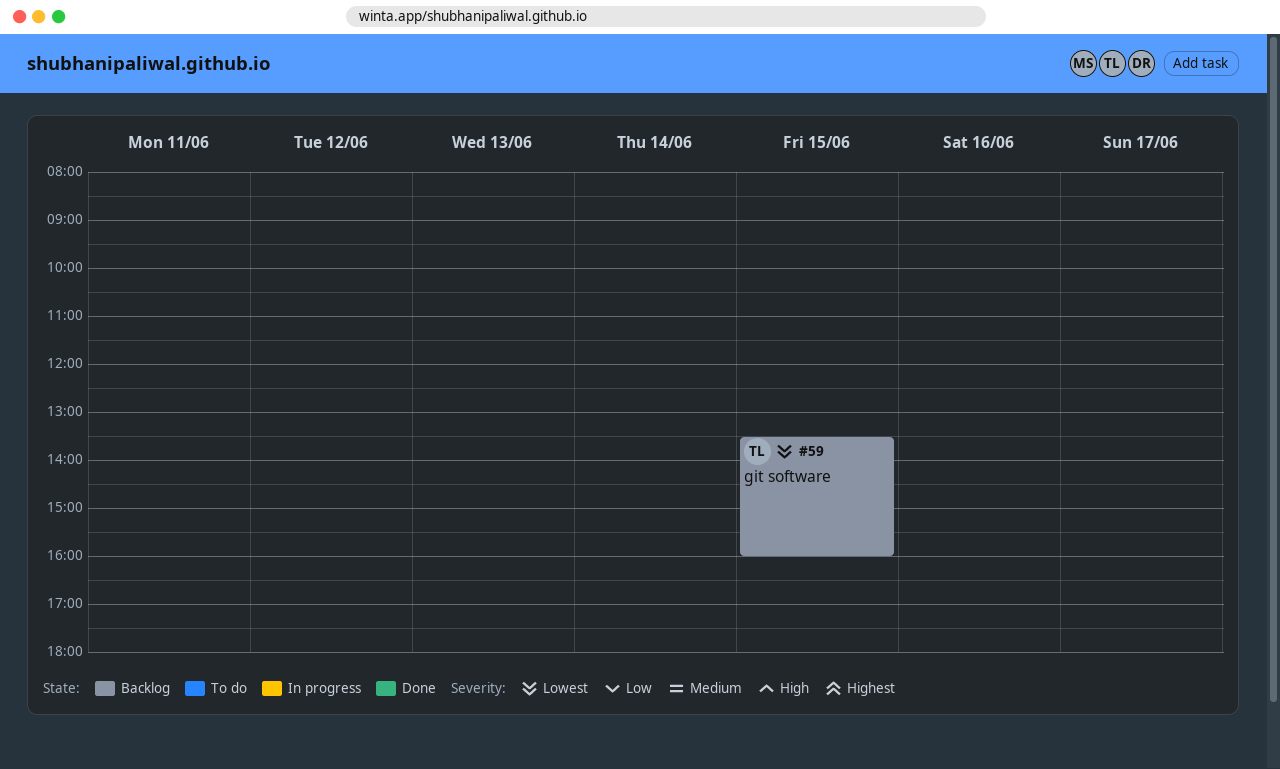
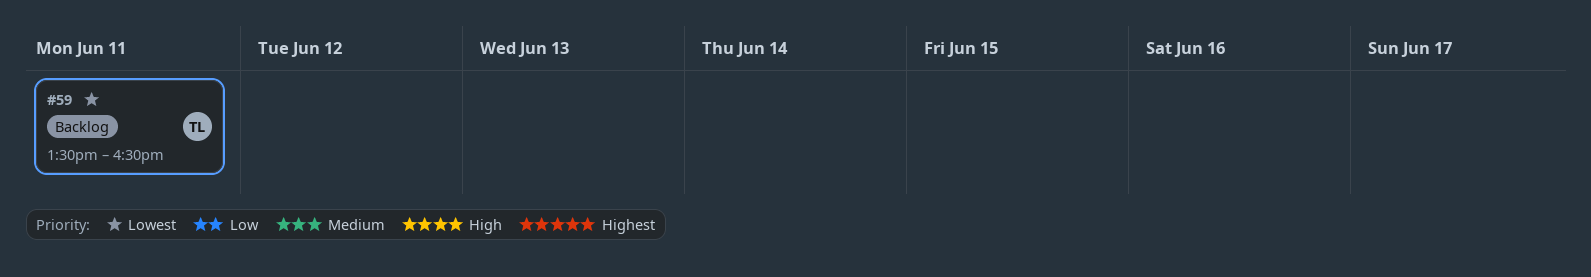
#59, day: Jun 15 -> Jun 11
#59, ends: 16:00 -> 16:30

